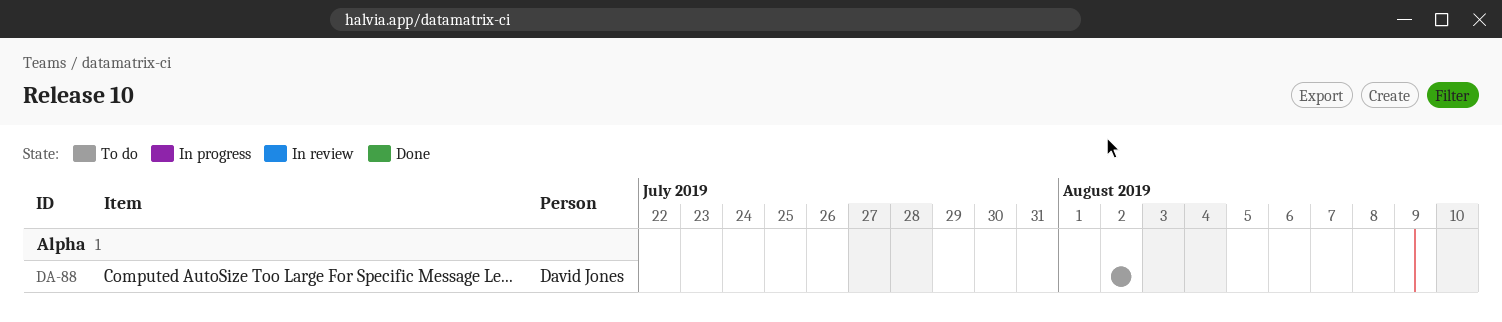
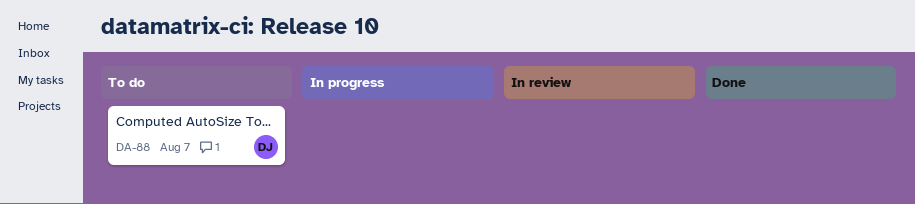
DA-88, due: Aug 2 -> Aug 7

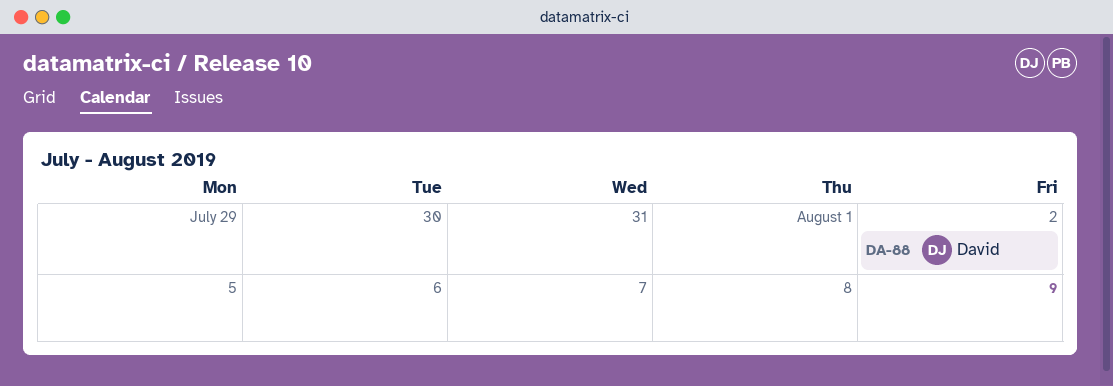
DA-88, due: Aug 7 -> Aug 2

